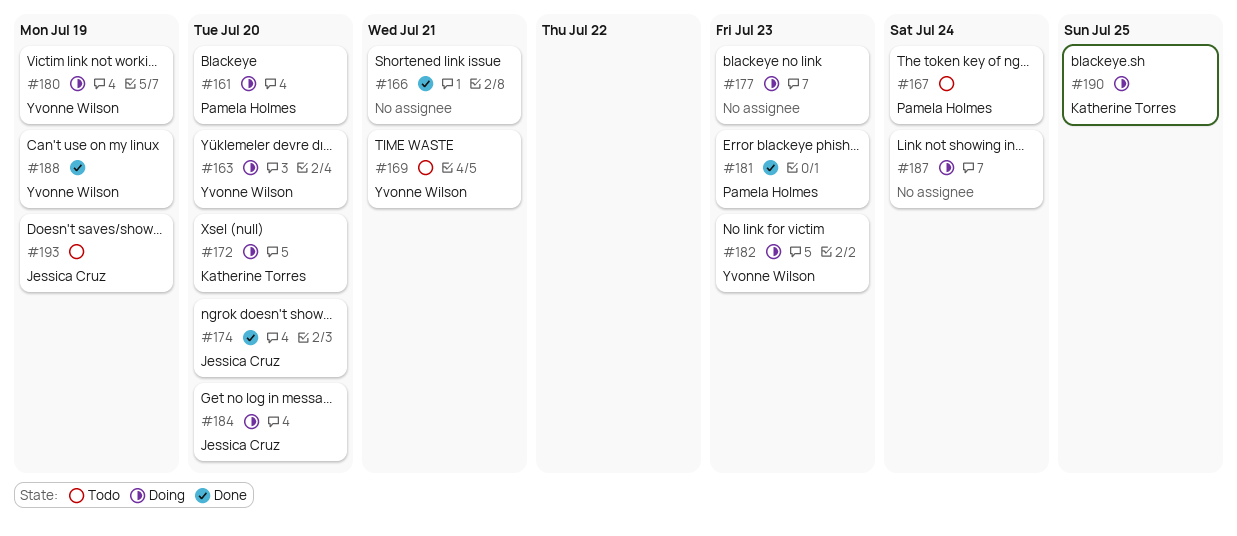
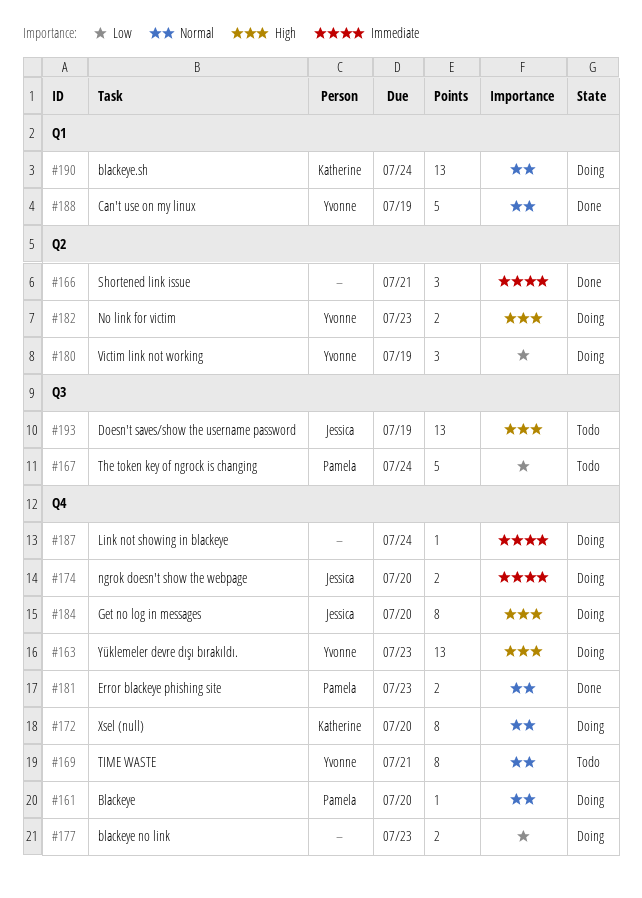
#163, due: Jul 20 -> Jul 23
#174, status: Done -> Doing
#190, due: Jul 25 -> Jul 24

